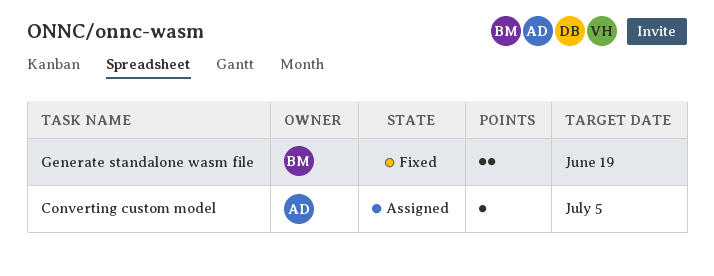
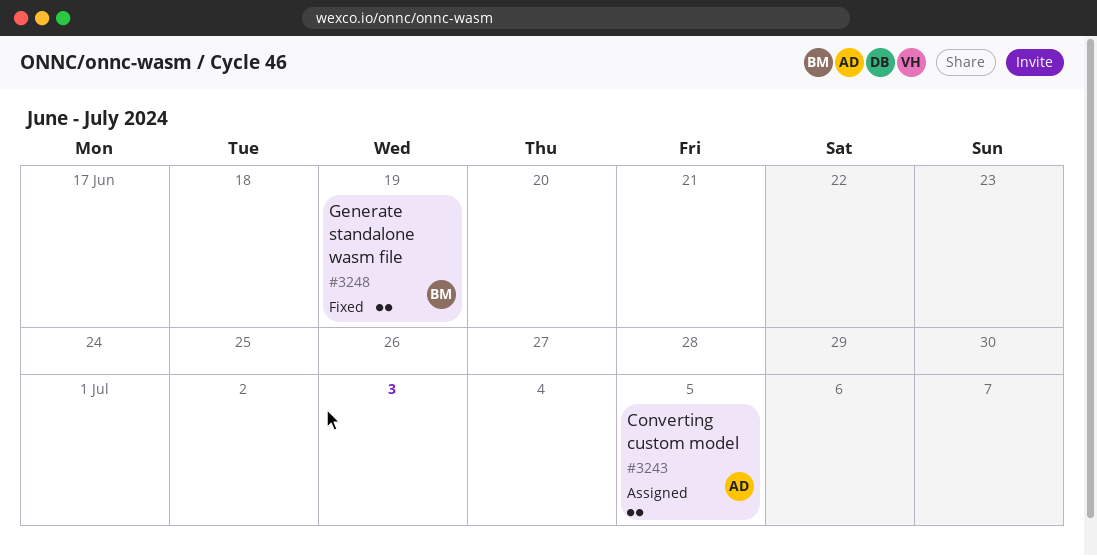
Converting custom model, estimate: 1 -> 2

